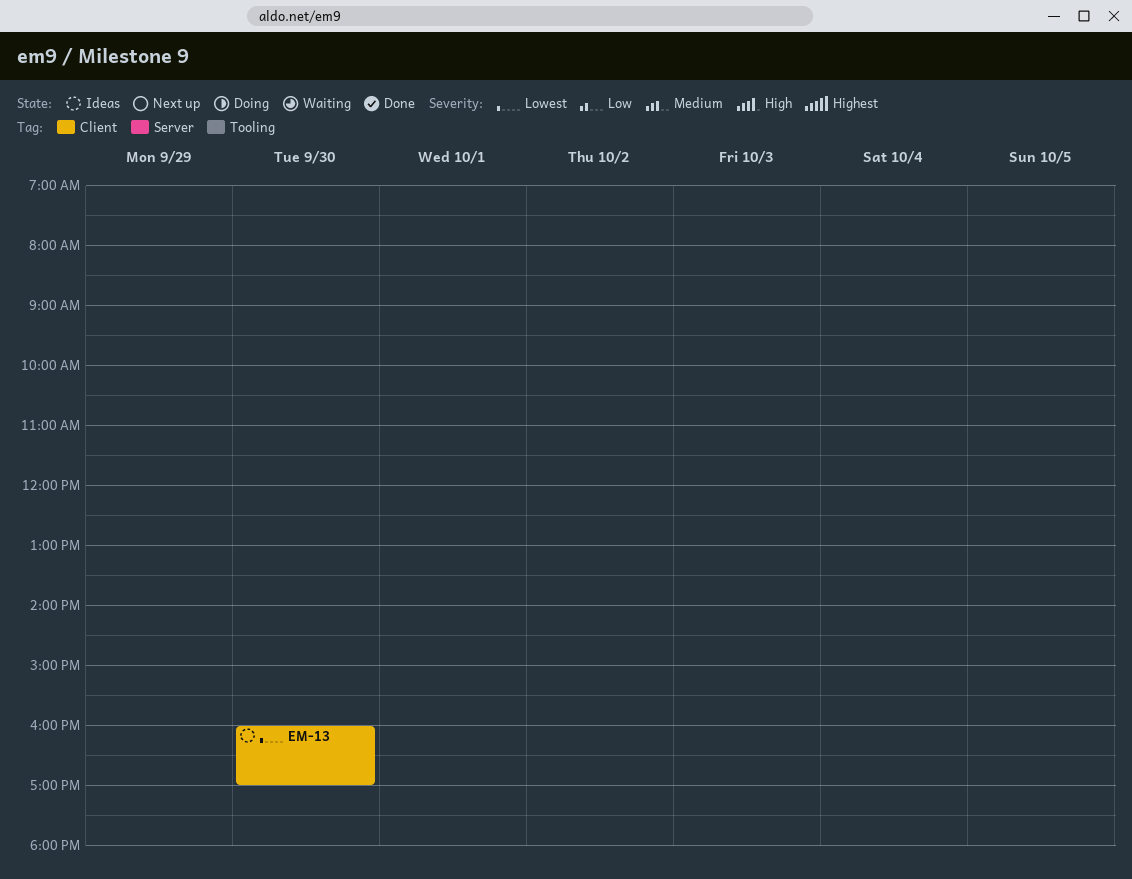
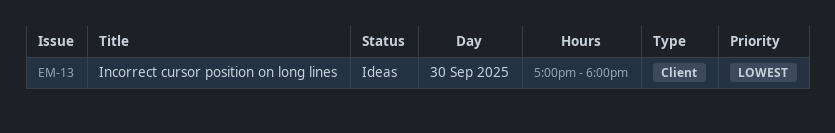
EM-13, begins: 16:00 -> 17:00
EM-13, ends: 17:00 -> 18:00

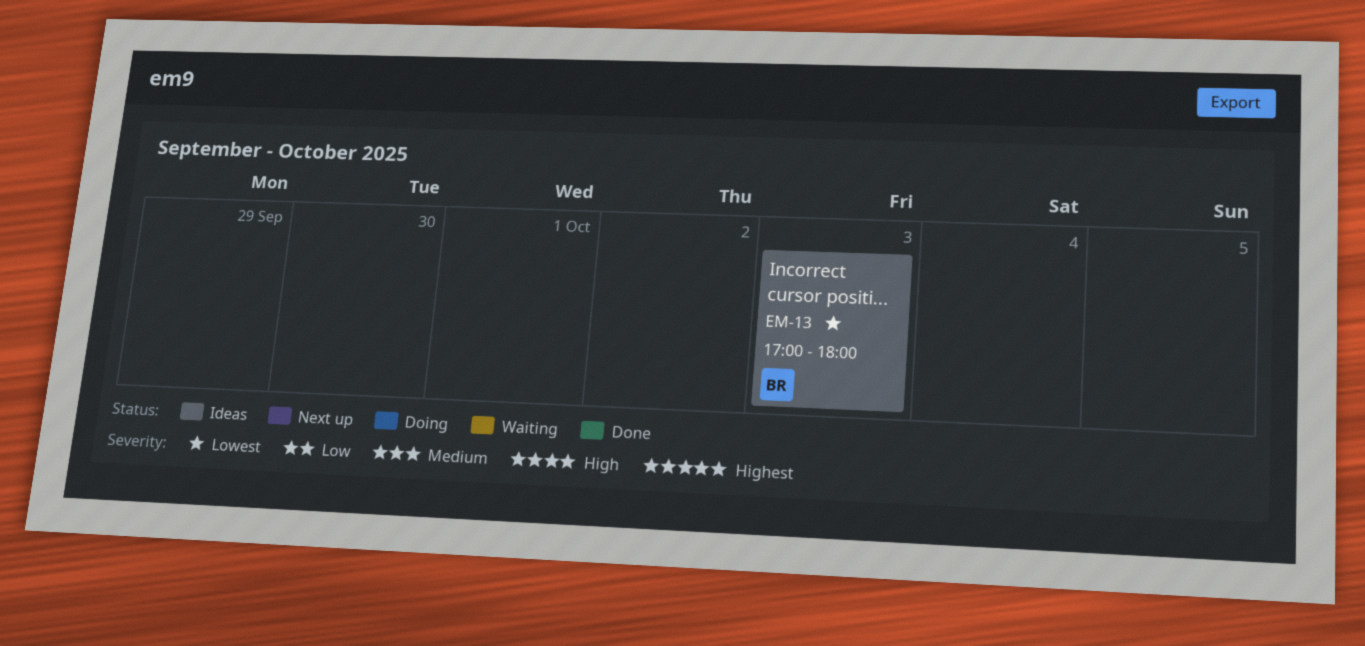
EM-13, day: Sep 30 -> Oct 3

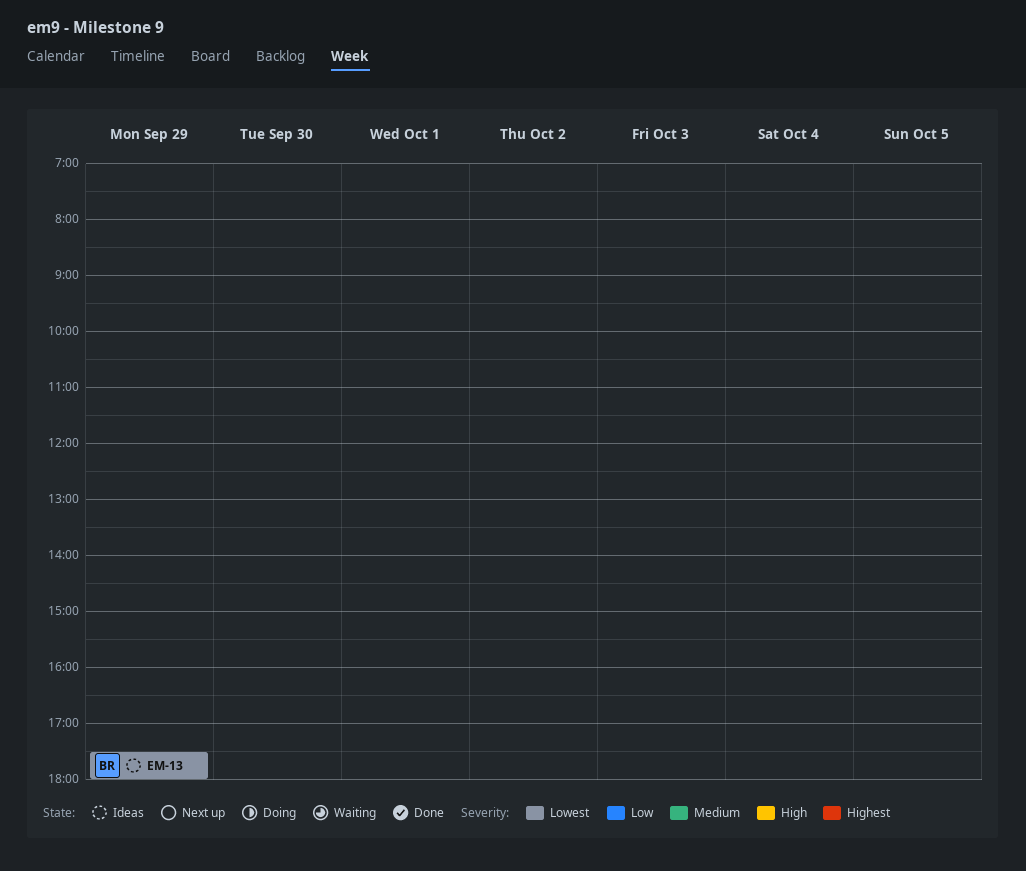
EM-13, day: Oct 3 -> Sep 29
EM-13, begins: 17:00 -> 17:30

